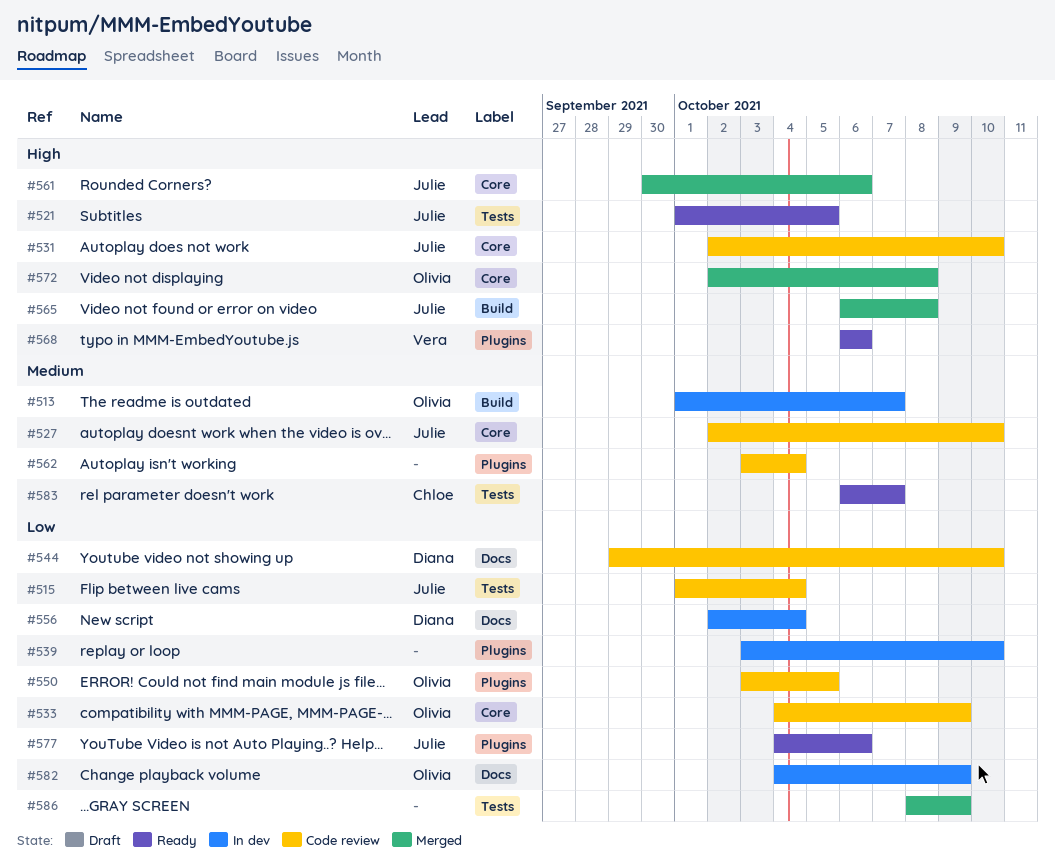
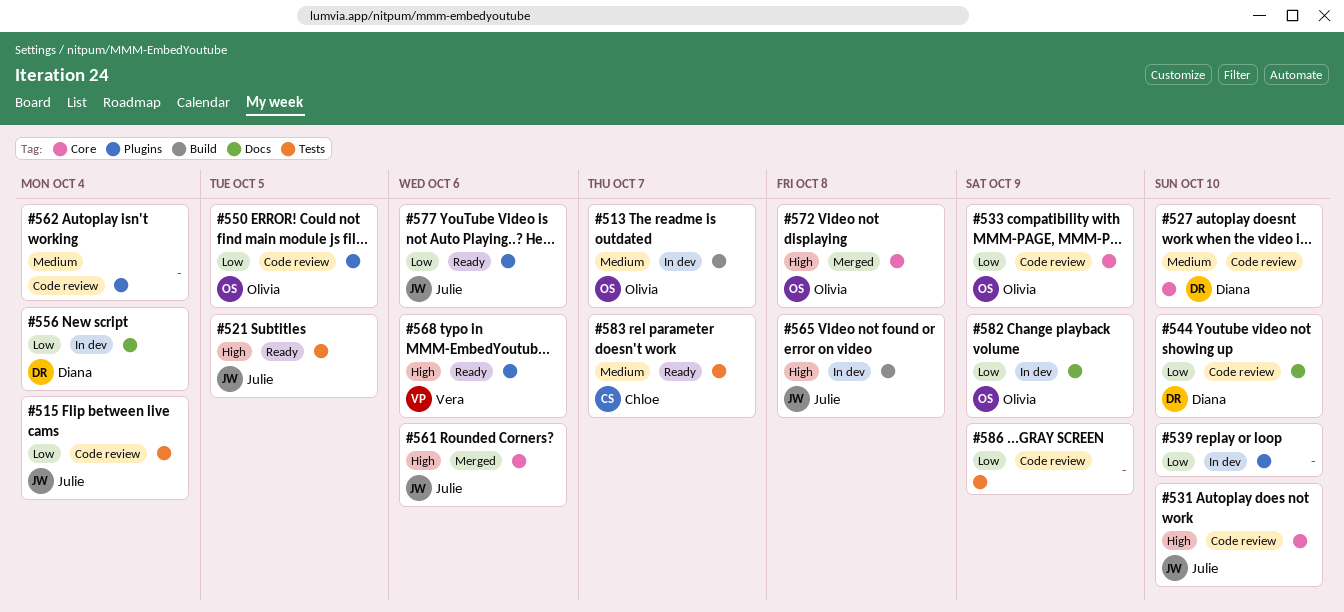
#527, owner: Julie -> Diana
#565, status: Merged -> In dev
#586, status: Merged -> Code review

